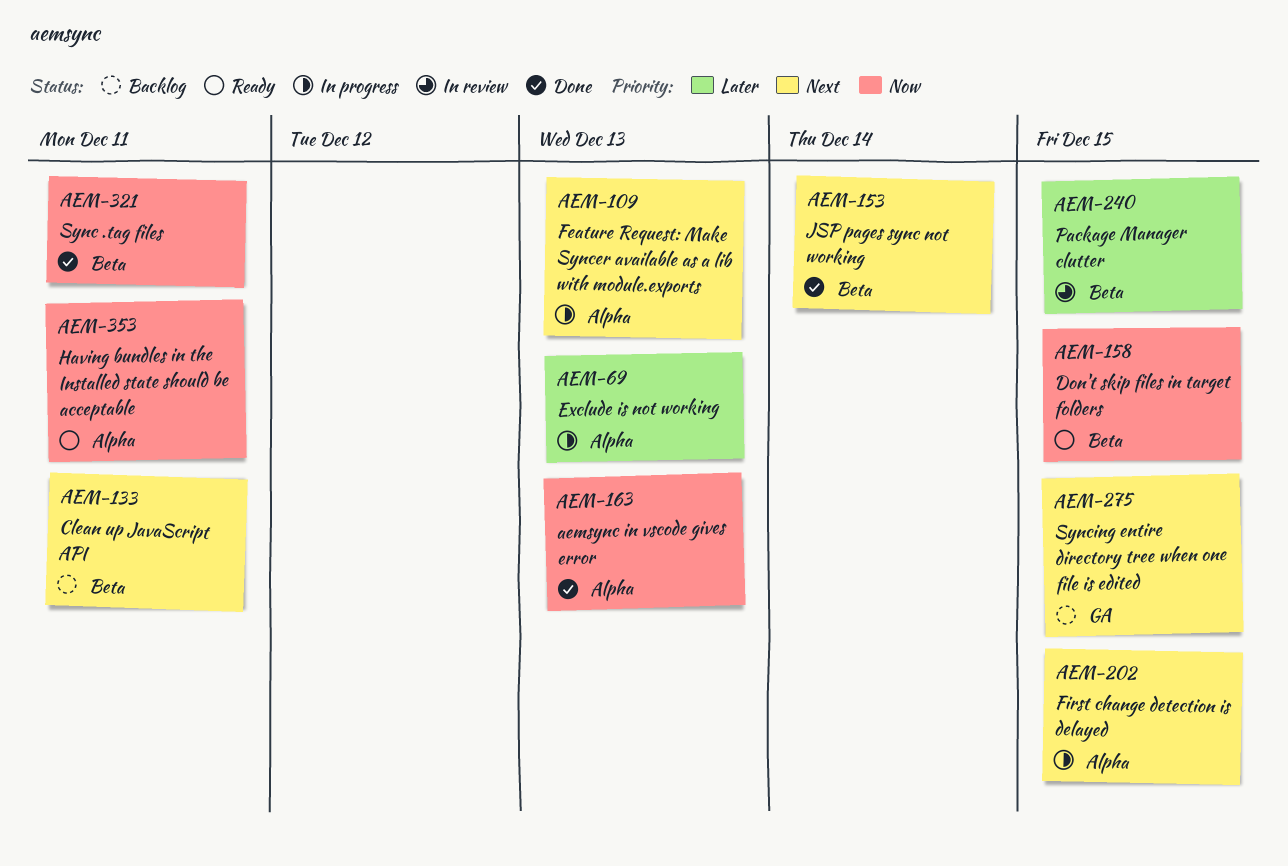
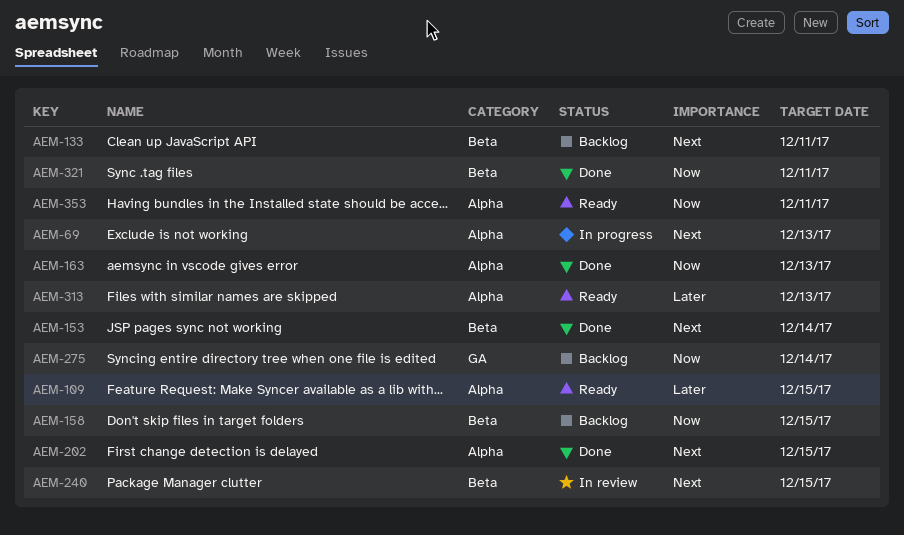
AEM-69, priority: Later -> Next
AEM-109, status: In progress -> Ready
AEM-109, priority: Next -> Later
AEM-109, due: Dec 13 -> Dec 15
AEM-158, status: Ready -> Backlog
AEM-202, status: In progress -> Done
AEM-240, priority: Later -> Next
AEM-275, priority: Next -> Now
AEM-275, due: Dec 15 -> Dec 14
AEM-313: none -> present

